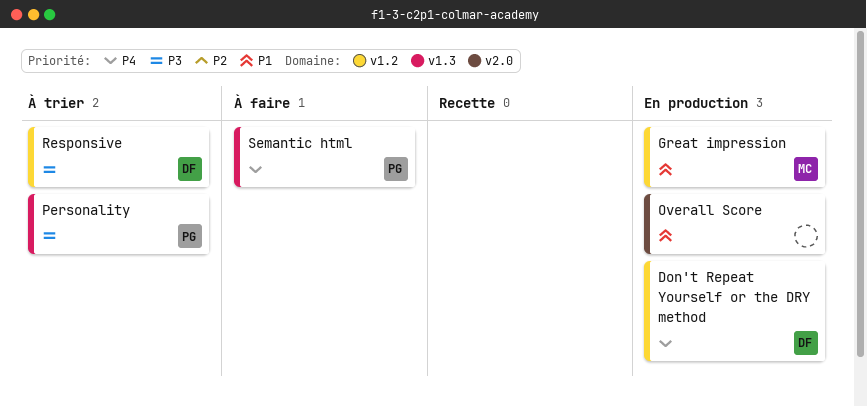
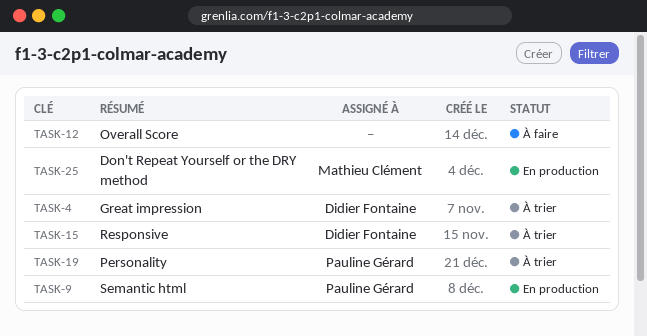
Don't Repeat Yourself or the DRY method, owner: Didier Fontaine -> Mathieu Clément
Great impression, status: En production -> À trier
Great impression, owner: Mathieu Clément -> Didier Fontaine
Overall Score, status: En production -> À faire
Semantic html, status: À faire -> En production

